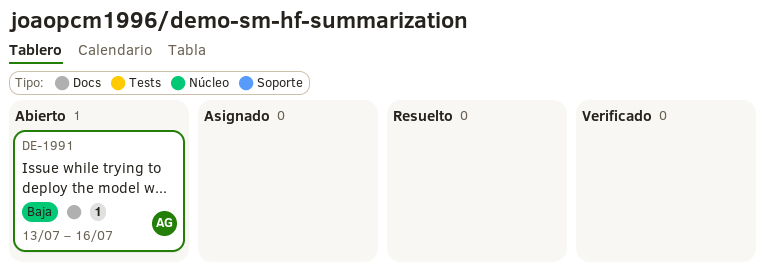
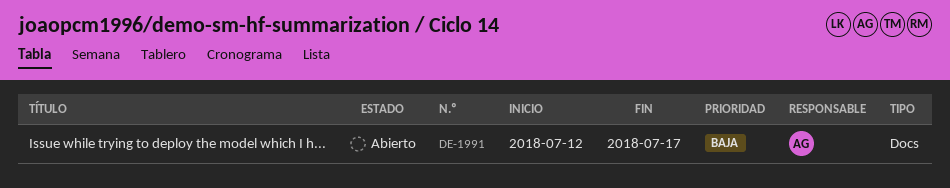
DE-1991, start: Jul 13 -> Jul 12
DE-1991, due: Jul 16 -> Jul 17

